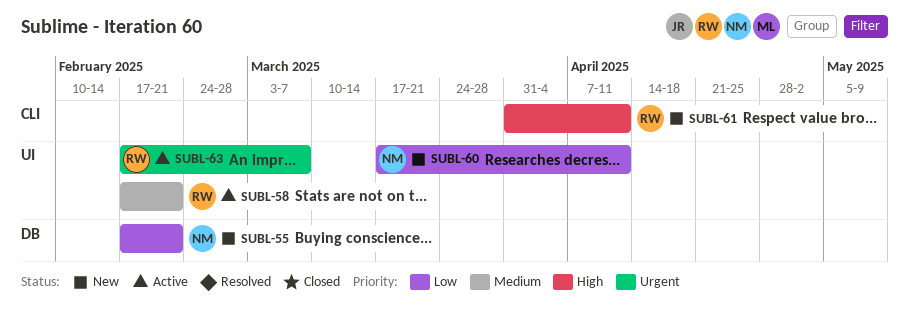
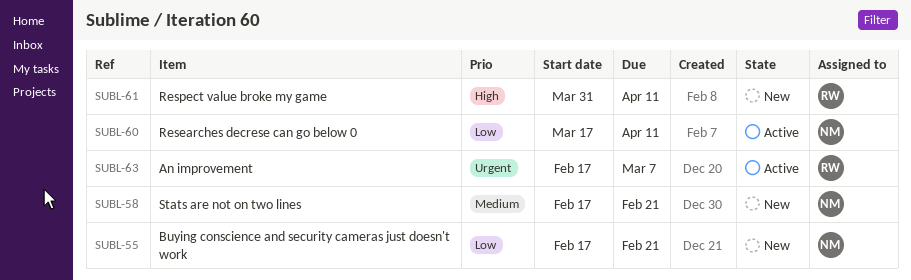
SUBL-58, status: Active -> New
SUBL-58, owner: RW -> NM
SUBL-60, status: New -> Active

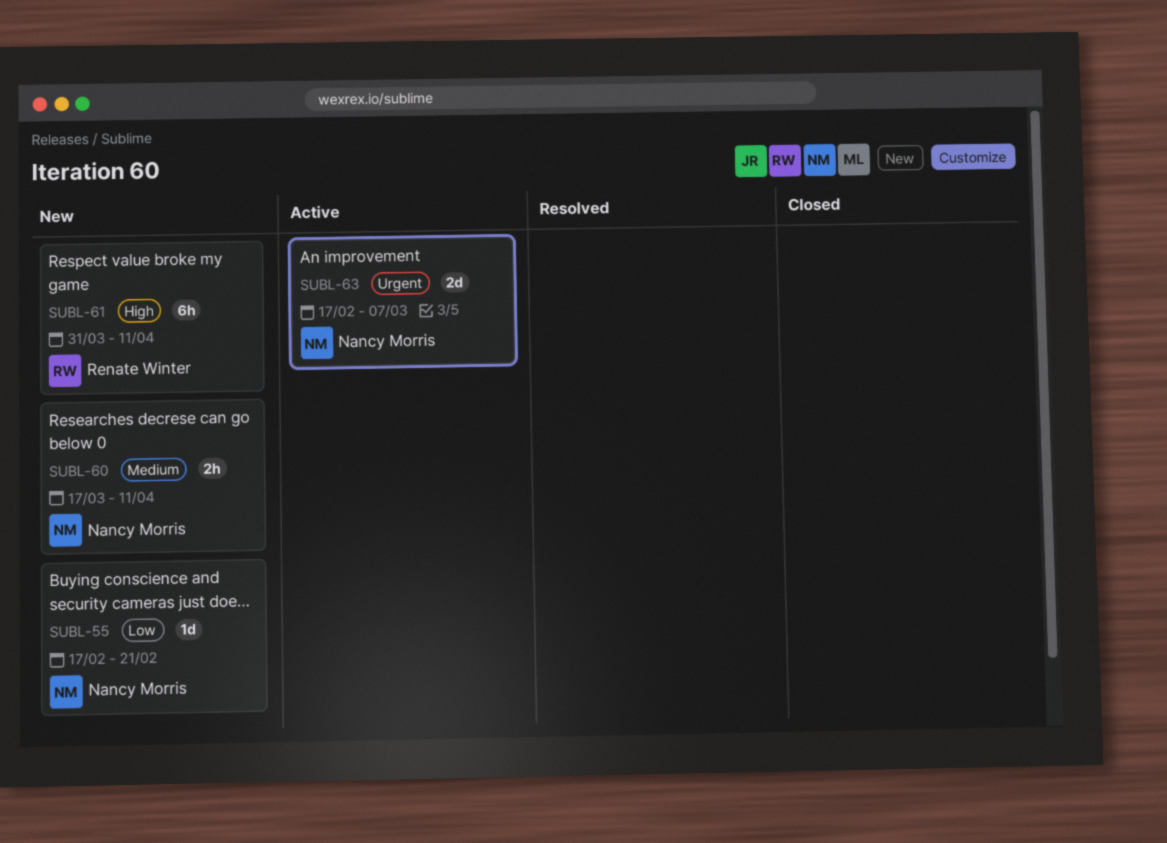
SUBL-58: present -> none
SUBL-60, status: Active -> New
SUBL-60, priority: Low -> Medium
SUBL-63, owner: Renate Winter -> Nancy Morris

